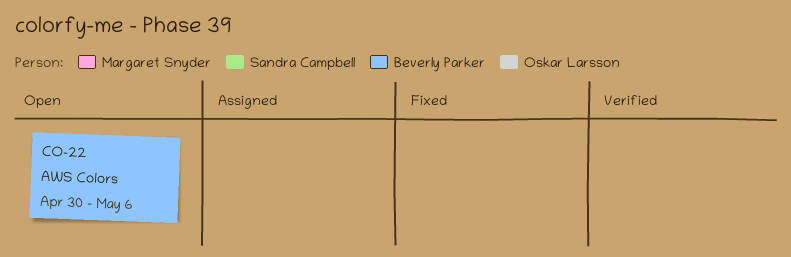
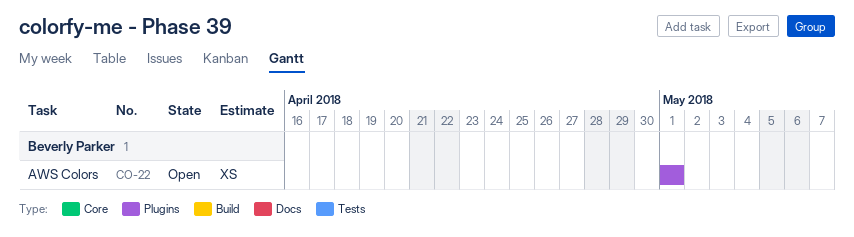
CO-22, start: Apr 30 -> May 1
CO-22, due: May 6 -> May 1

